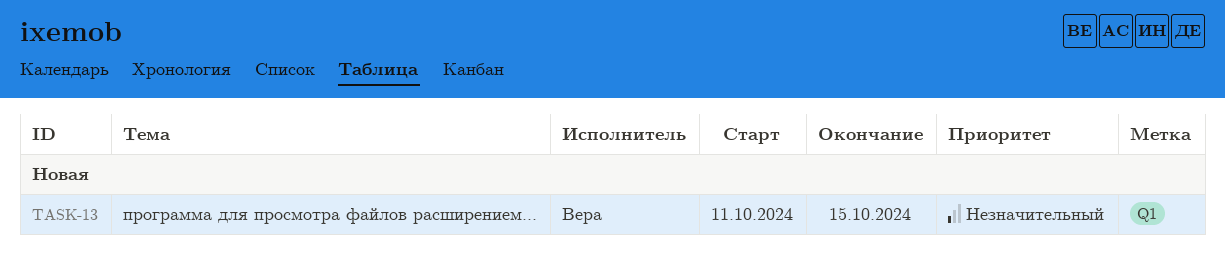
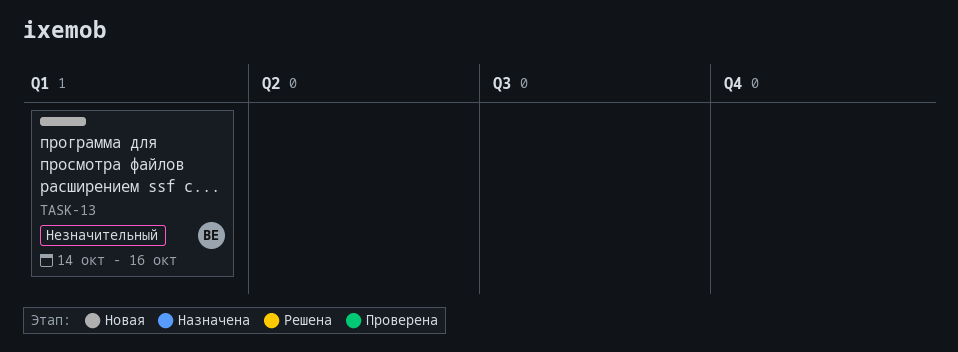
TASK-13, start: Oct 11 -> Oct 14
TASK-13, due: Oct 15 -> Oct 16

